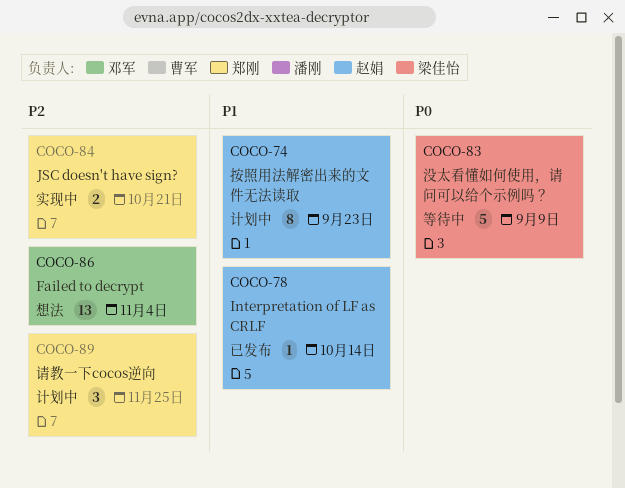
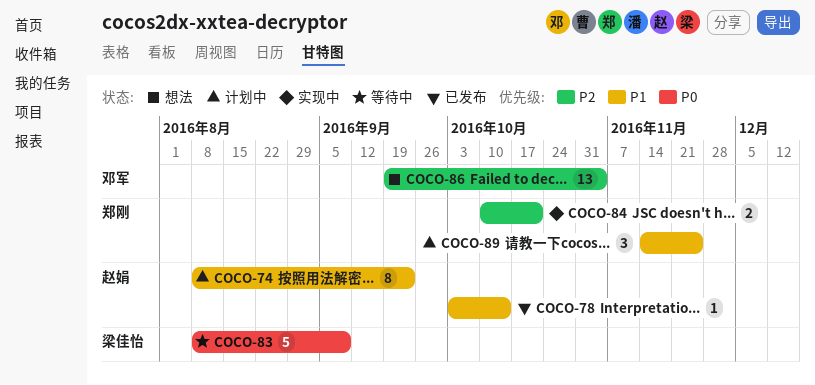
COCO-89, priority: P2 -> P1

